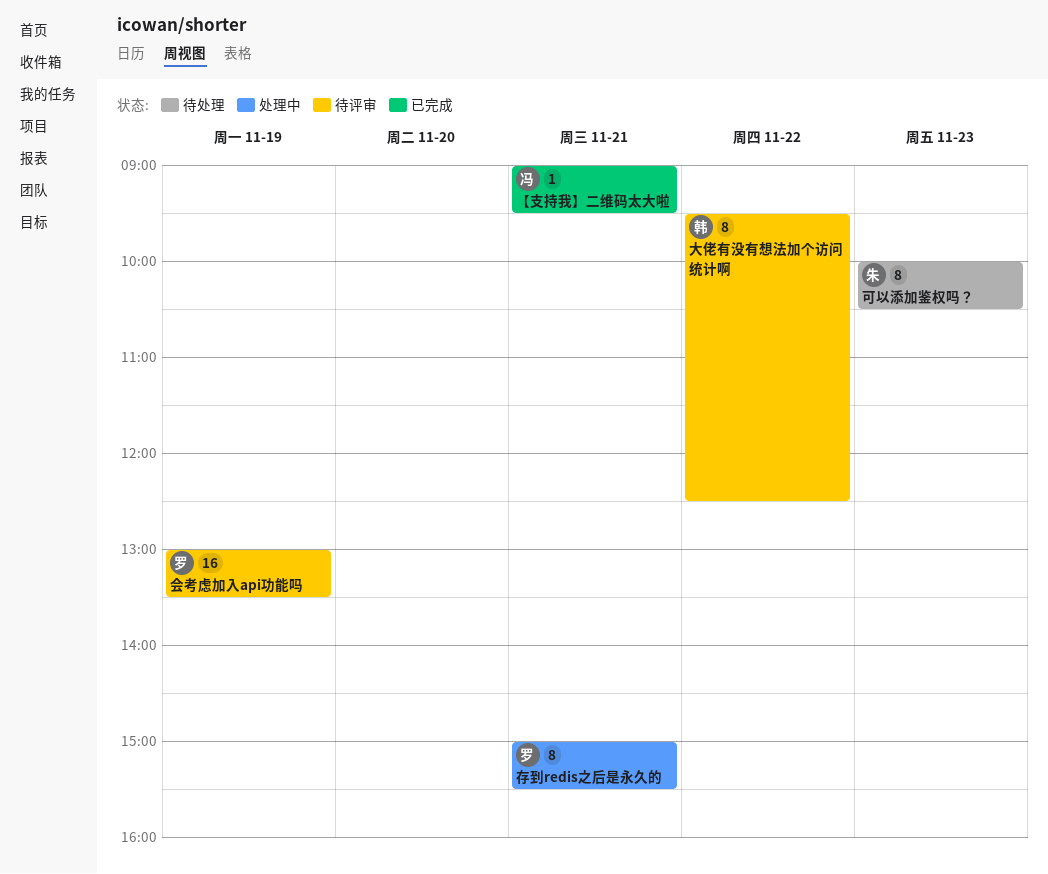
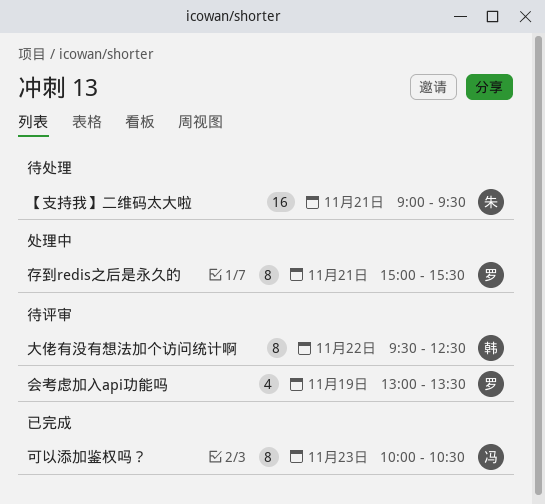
【支持我】二维码太大啦, status: 已完成 -> 待处理
【支持我】二维码太大啦, owner: 冯 -> 朱
【支持我】二维码太大啦, estimate: 1 -> 16
会考虑加入api功能吗, estimate: 16 -> 4
可以添加鉴权吗？, status: 待处理 -> 已完成
可以添加鉴权吗？, owner: 朱 -> 冯

